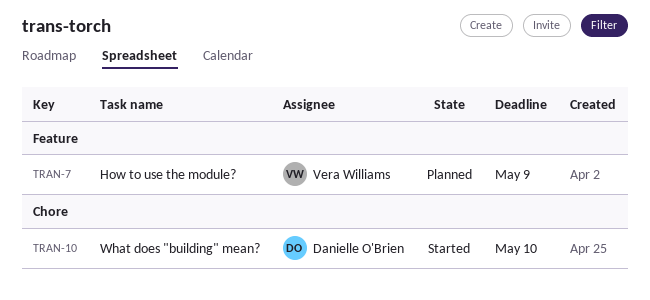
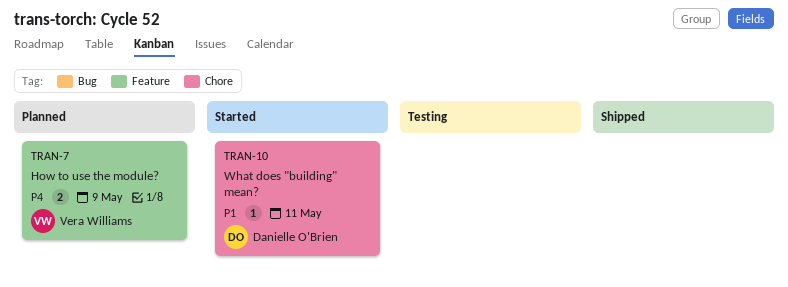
TRAN-10, due: May 10 -> May 11

